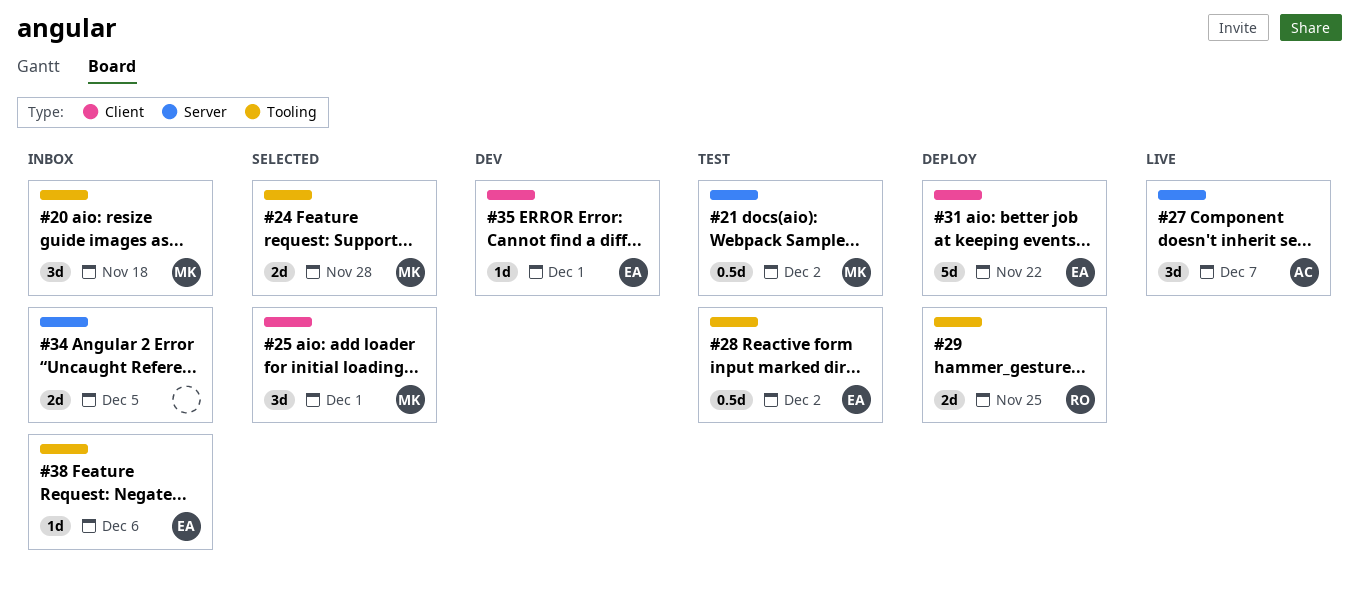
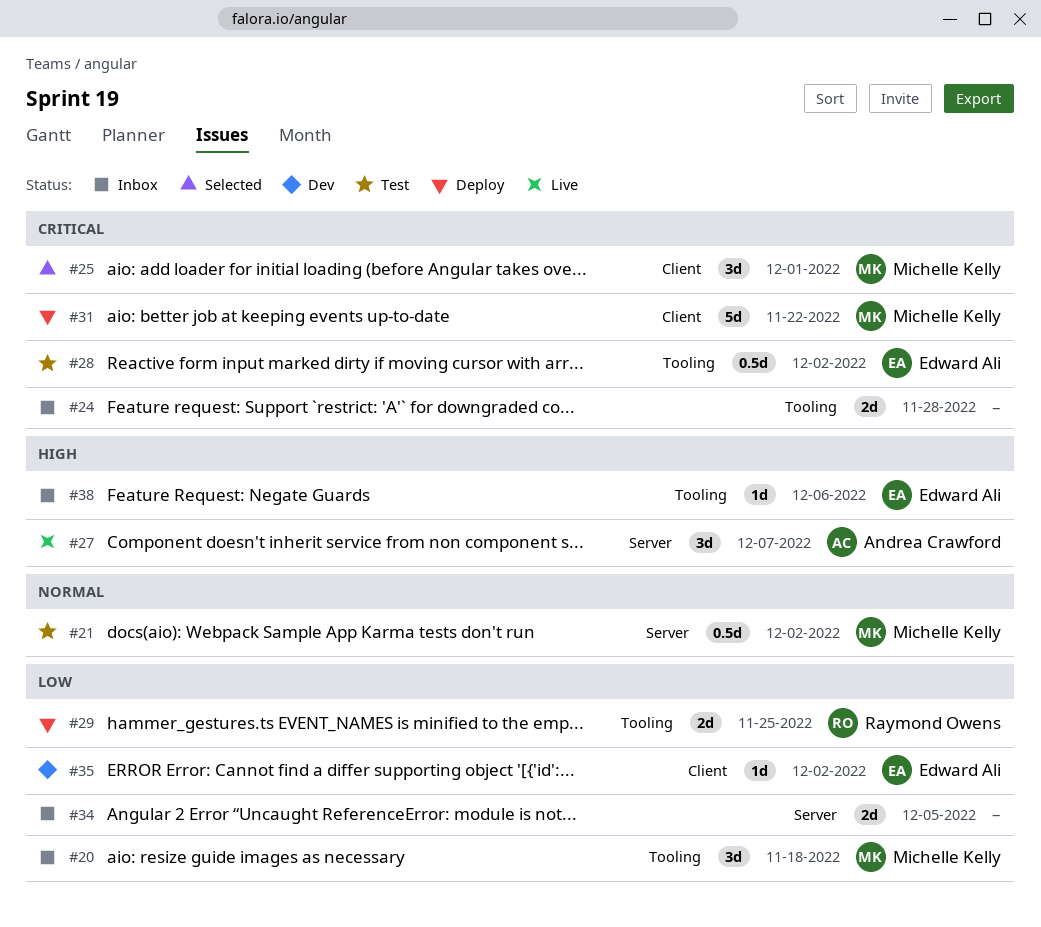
#24, status: Selected -> Inbox
#24, owner: Michelle Kelly -> none
#31, owner: Edward Ali -> Michelle Kelly
#35, due: Dec 1 -> Dec 2

